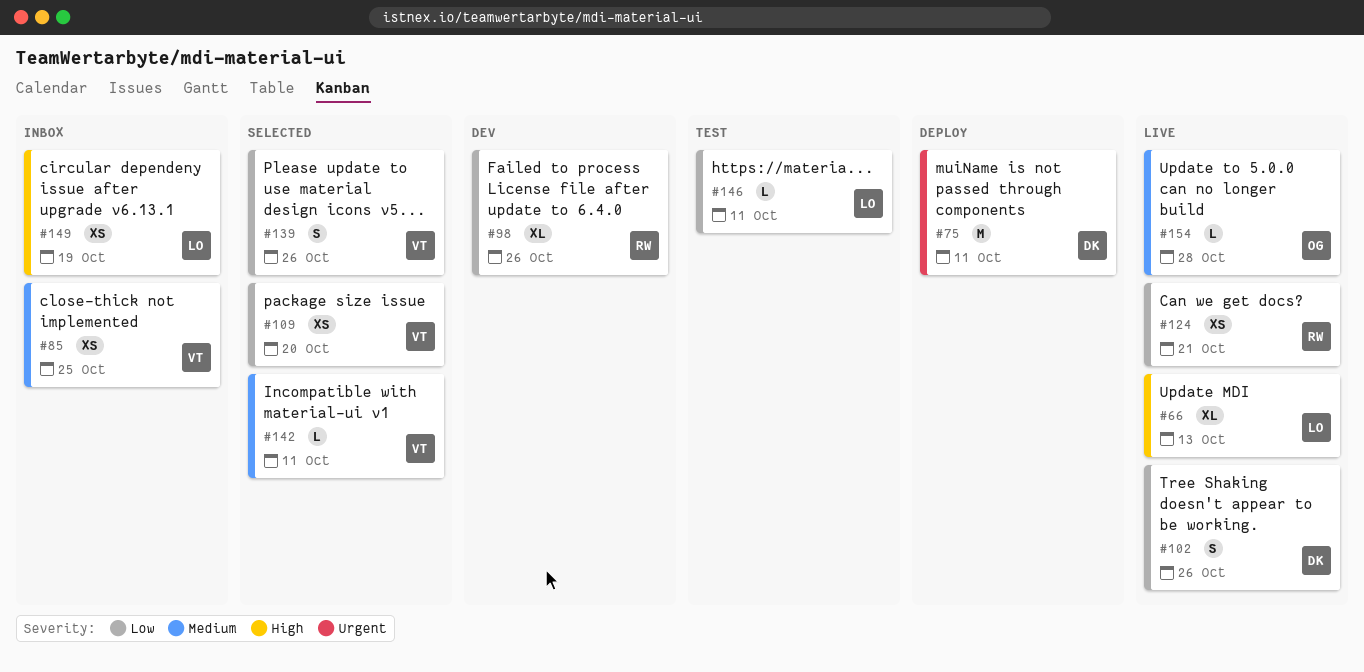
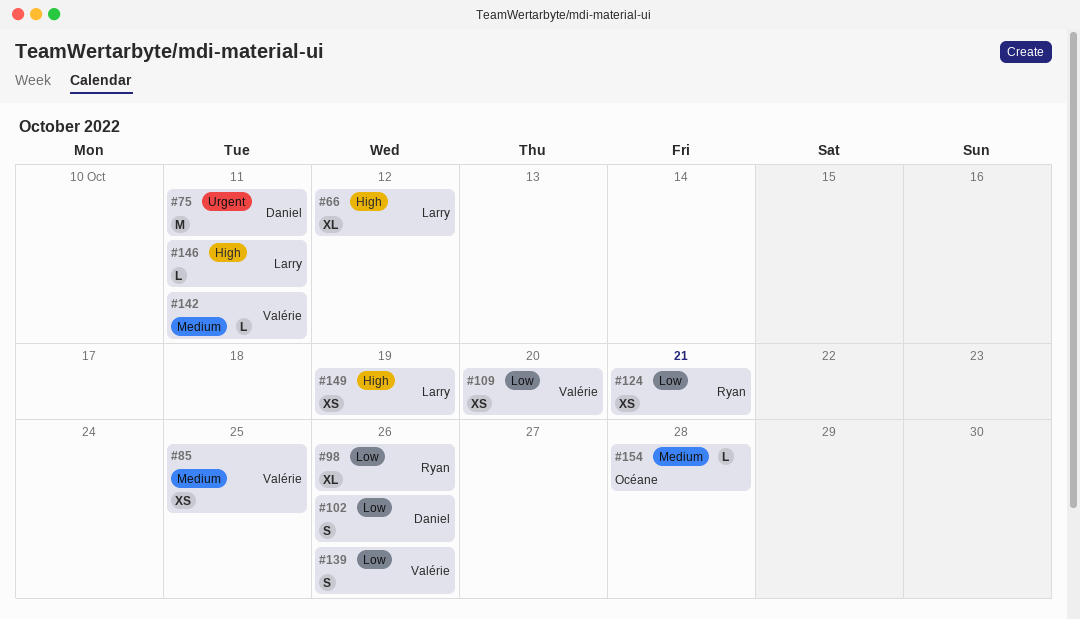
#66, due: Oct 13 -> Oct 12
#146, priority: Low -> High

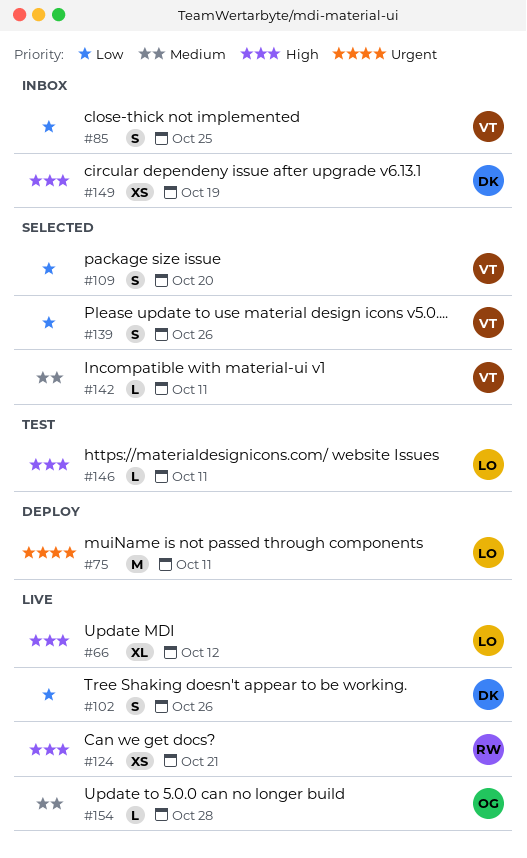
#75, owner: Daniel -> Larry
#85, priority: Medium -> Low
#85, estimate: XS -> S
#98: present -> none
#109, estimate: XS -> S
#124, priority: Low -> High
#149, owner: Larry -> Daniel

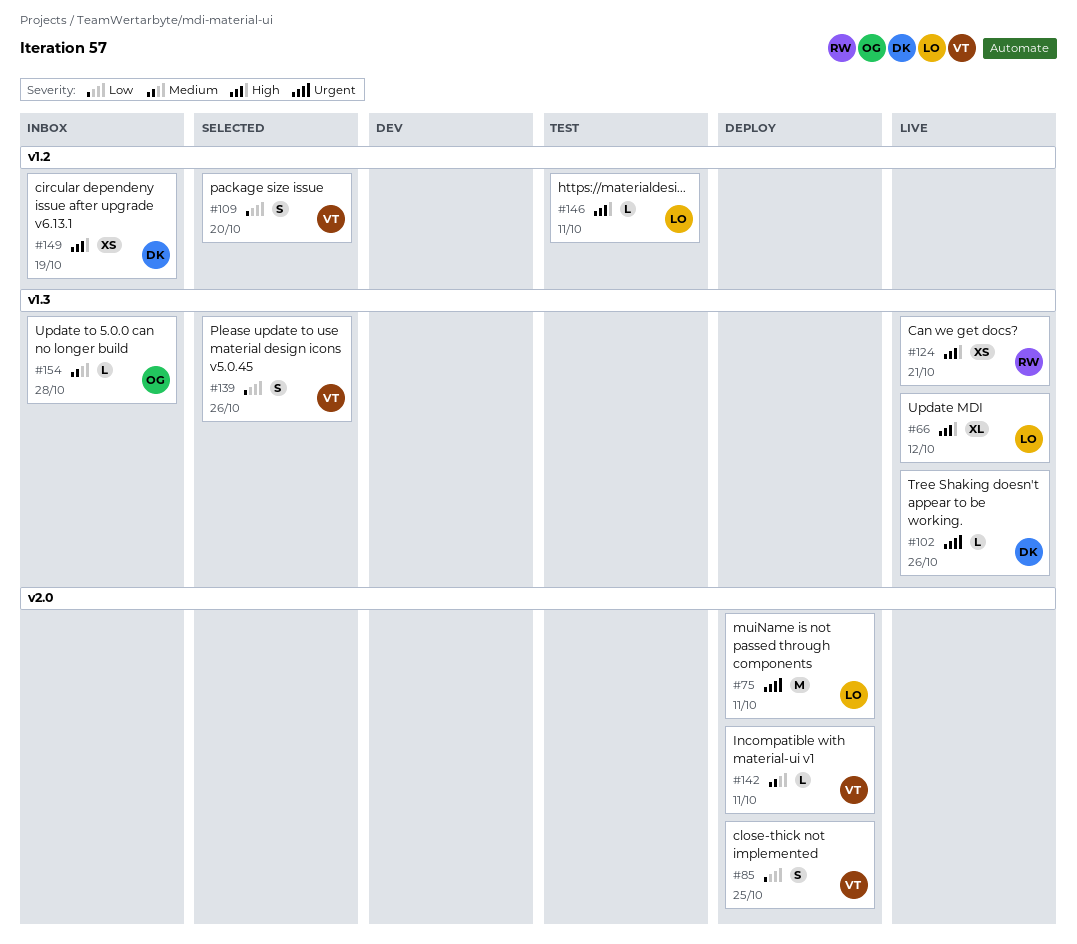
#85, status: Inbox -> Deploy
#102, priority: Low -> Urgent
#102, estimate: S -> L
#142, status: Selected -> Deploy
#154, status: Live -> Inbox

